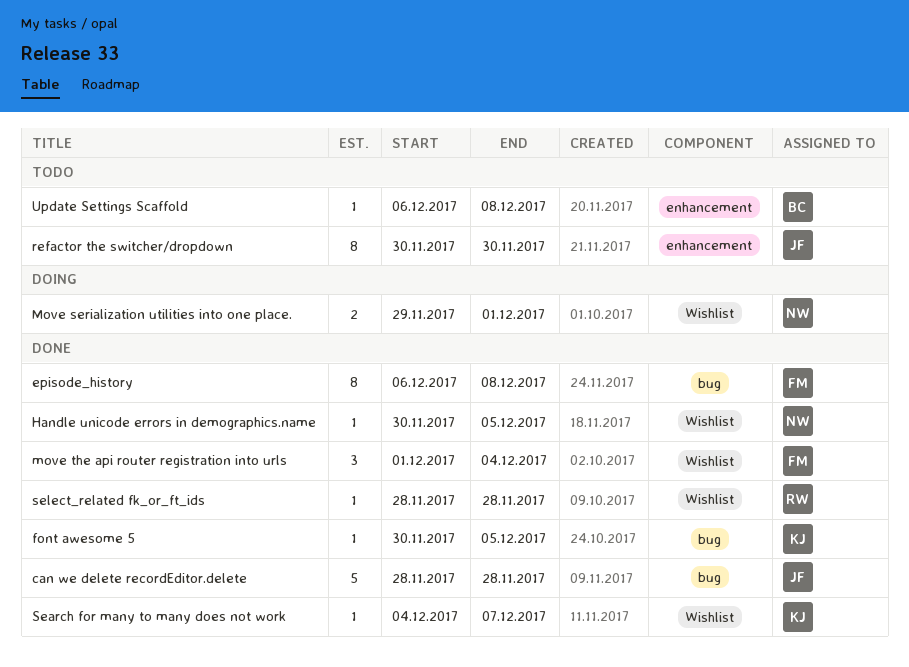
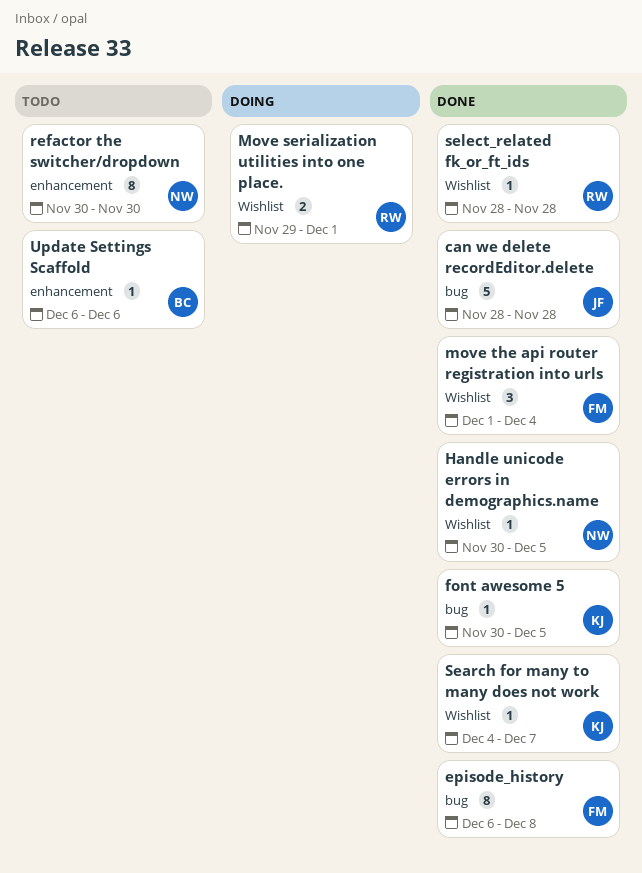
Move serialization utilities into one place., owner: NW -> RW
refactor the switcher/dropdown, owner: JF -> NW
Update Settings Scaffold, due: Dec 8 -> Dec 6

